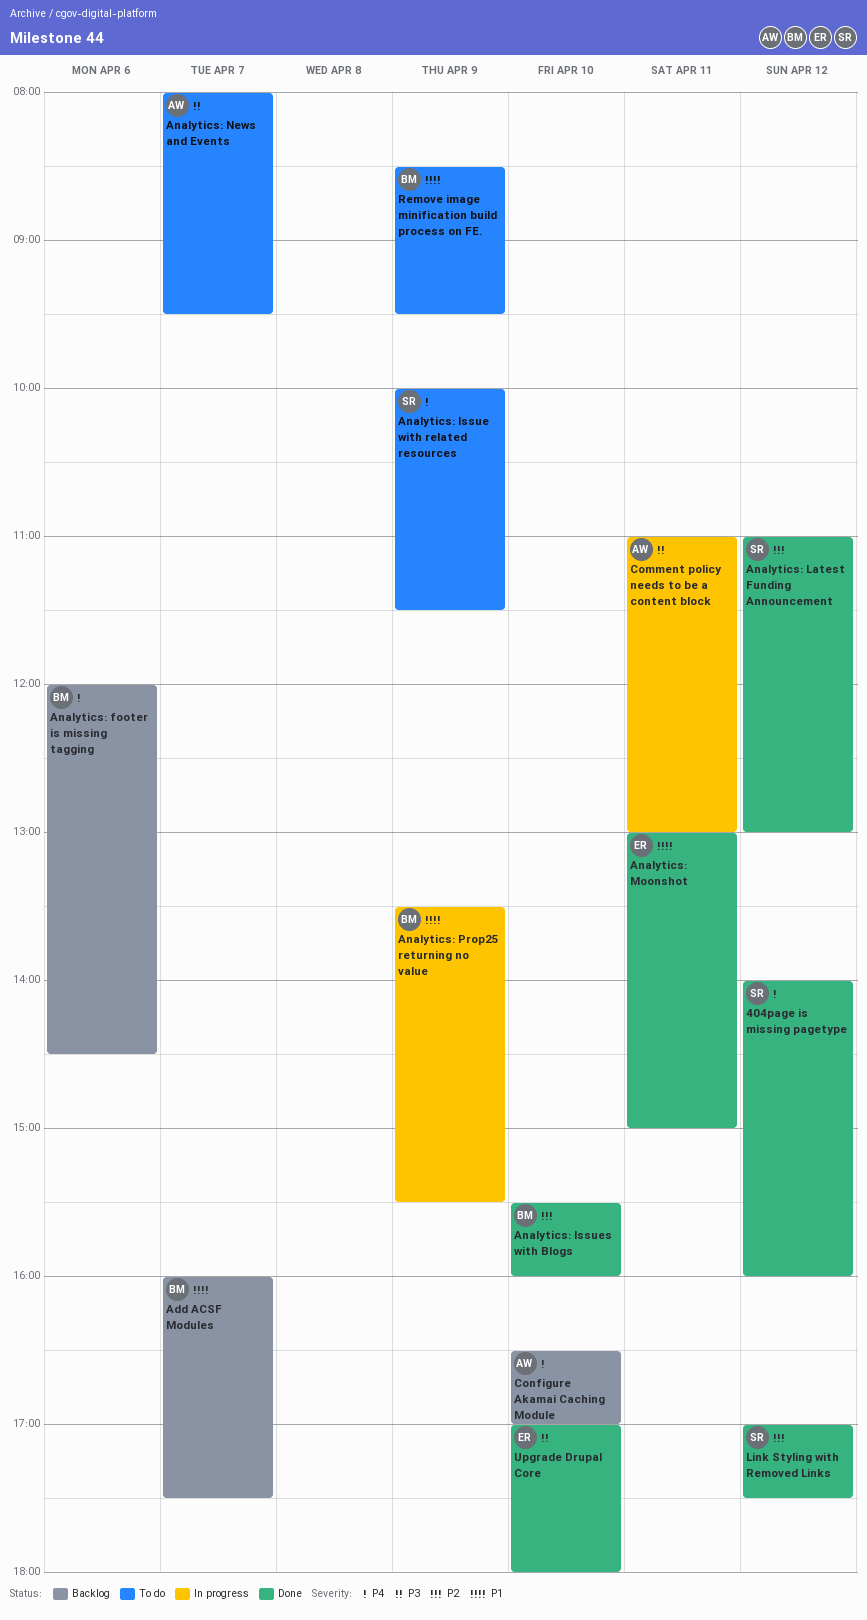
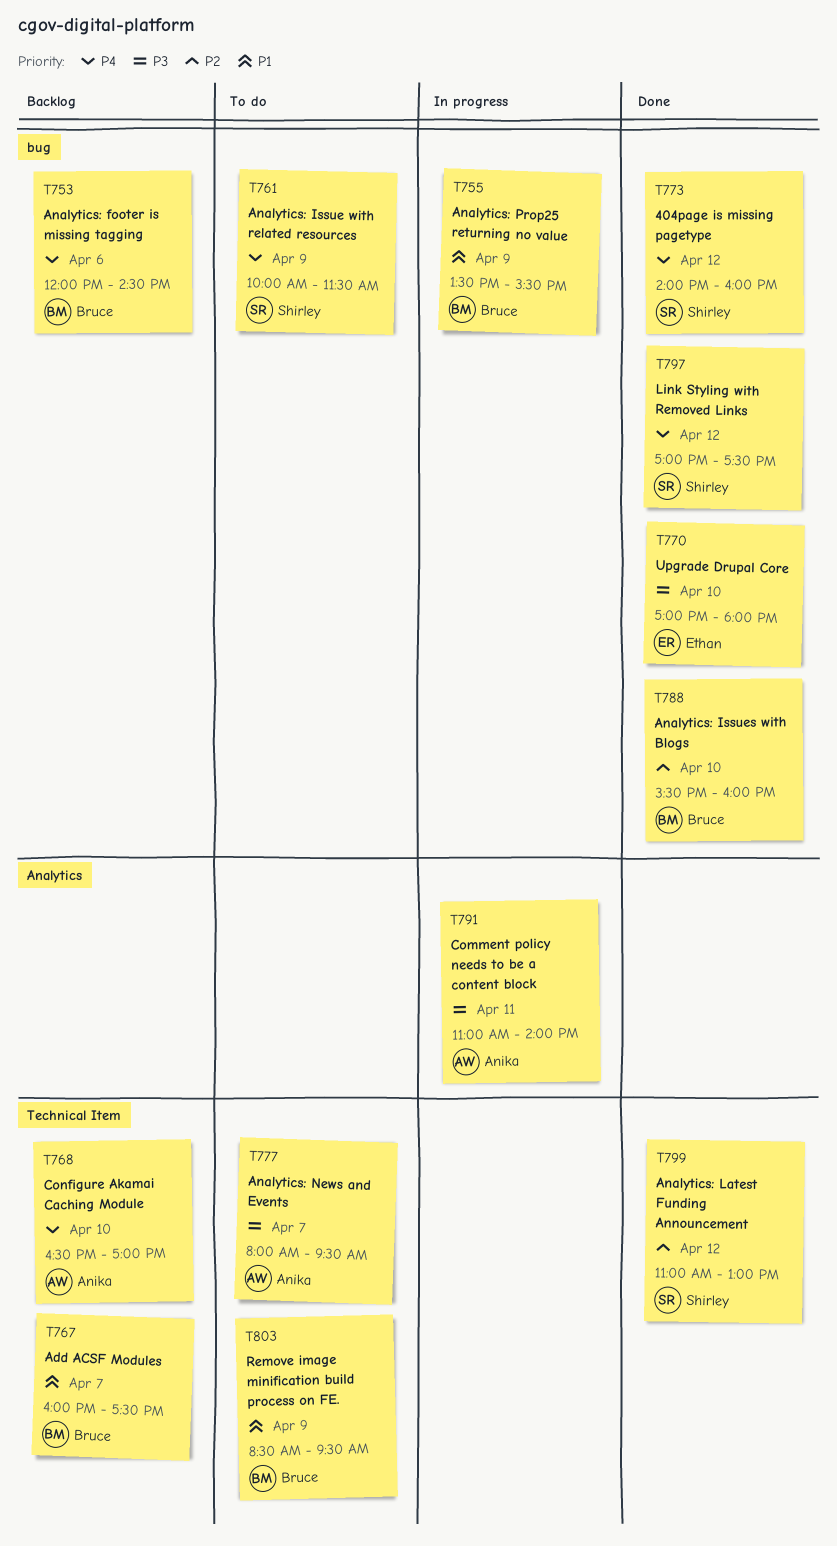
Analytics: Moonshot: present -> none
Comment policy needs to be a content block, ends: 13:00 -> 14:00
Link Styling with Removed Links, priority: P2 -> P4

